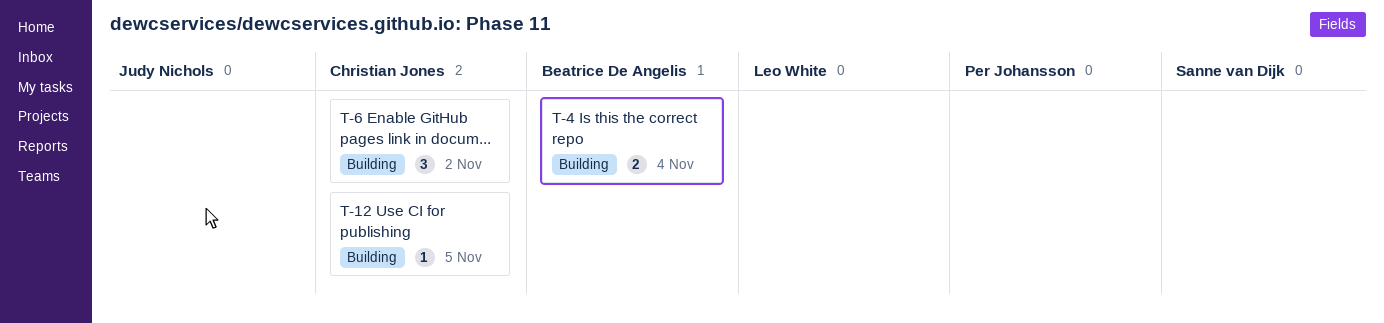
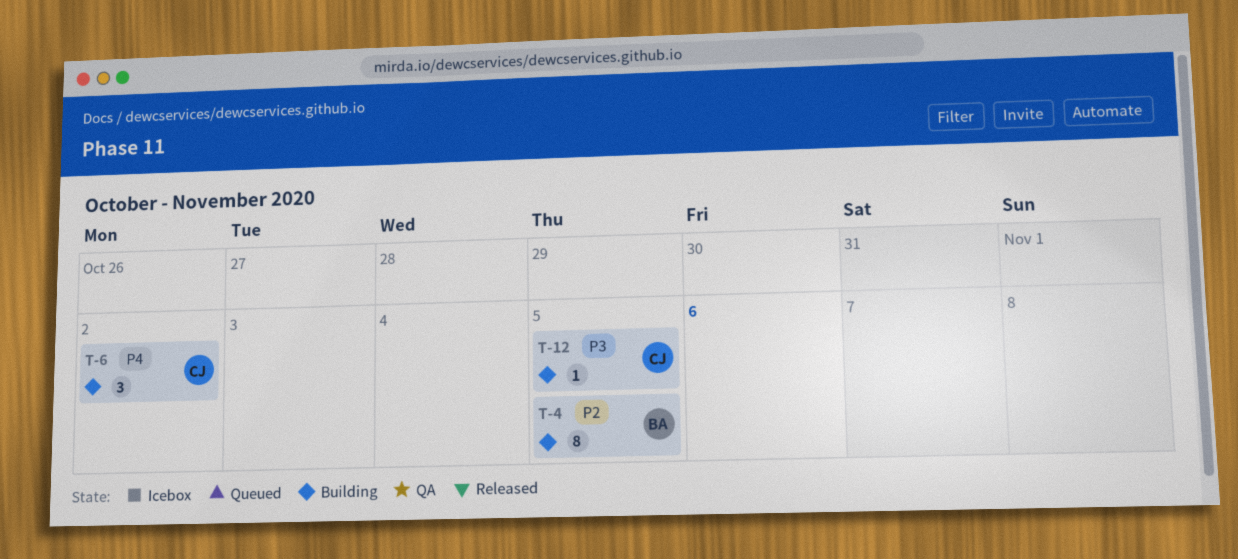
T-4, estimate: 2 -> 8
T-4, due: Nov 4 -> Nov 5

